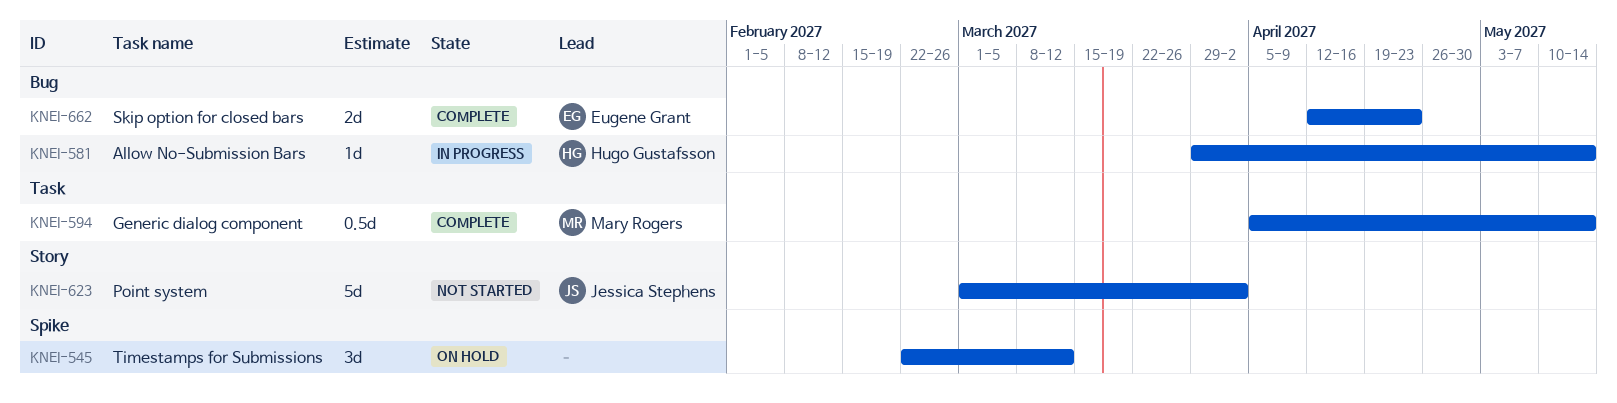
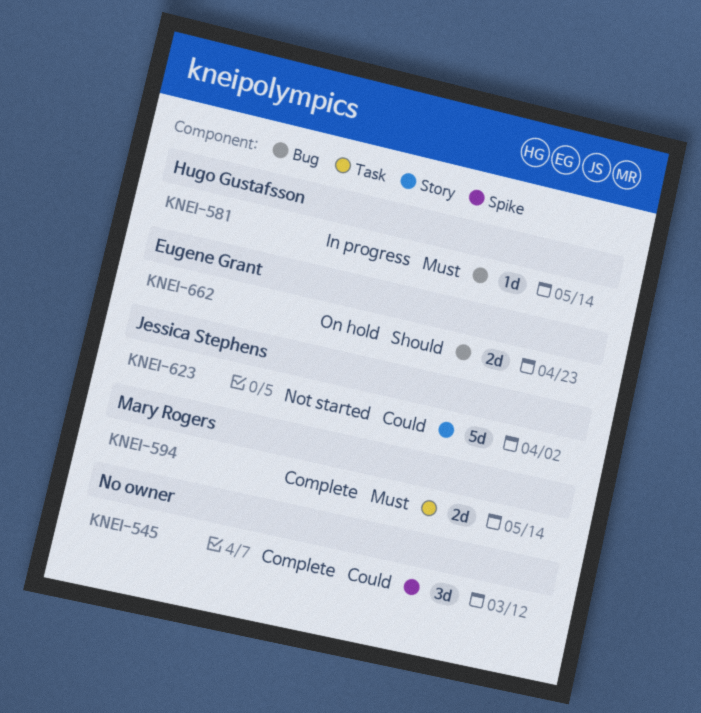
KNEI-545, status: On hold -> Complete
KNEI-594, estimate: 0.5d -> 2d
KNEI-662, status: Complete -> On hold

